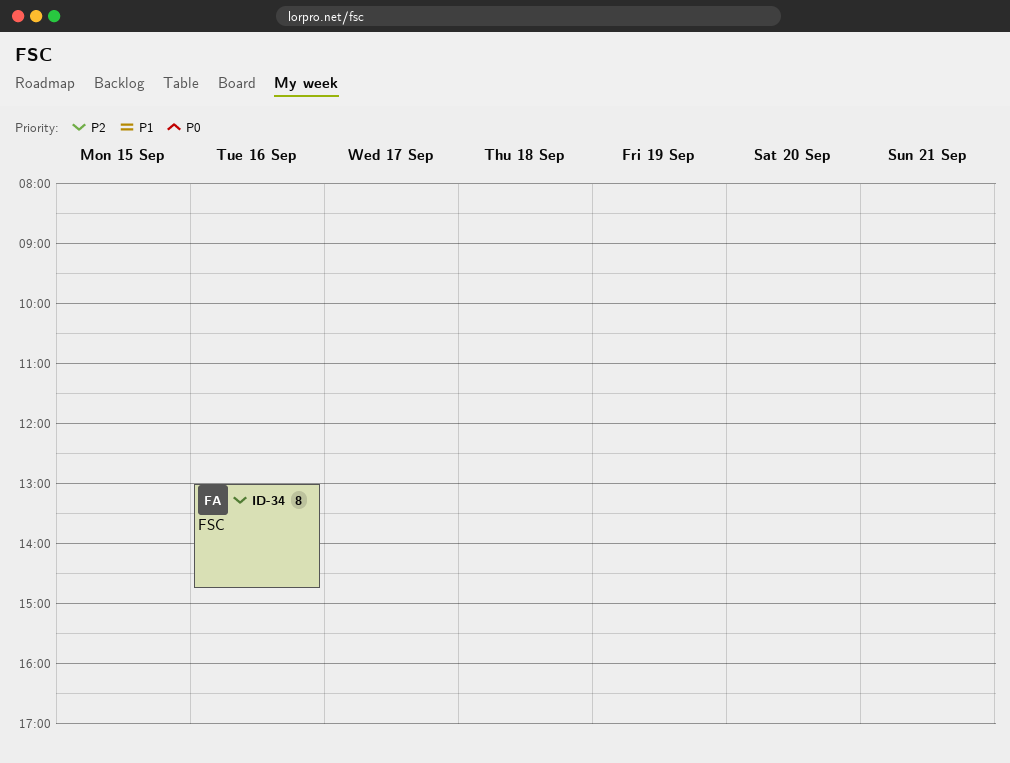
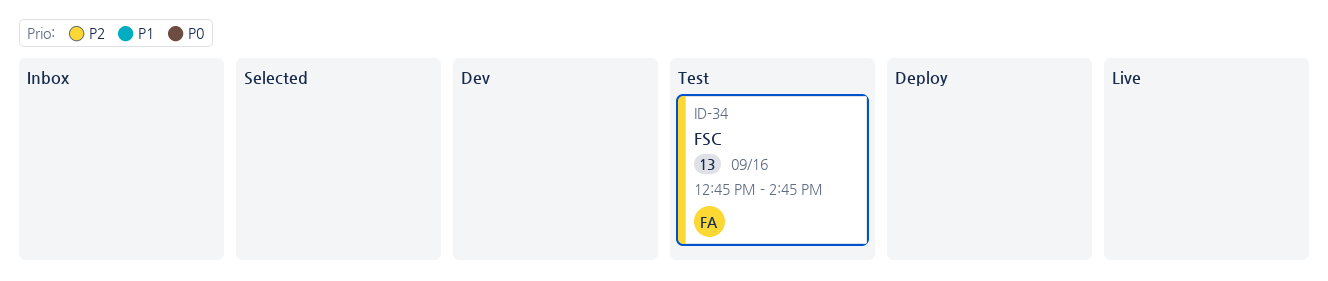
ID-34, estimate: 8 -> 13
ID-34, begins: 13:00 -> 12:45

